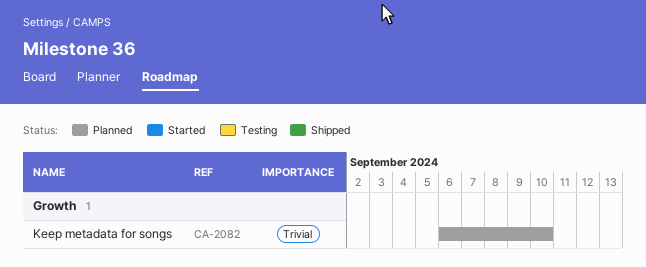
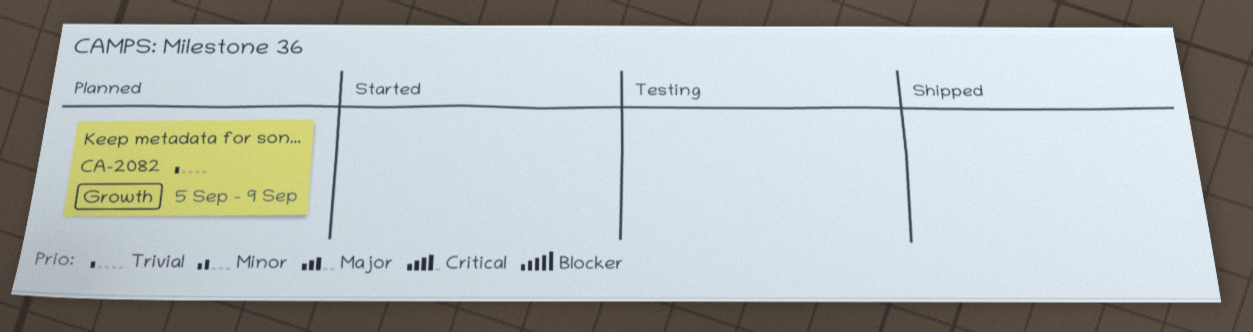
CA-2082, start: Sep 6 -> Sep 5
CA-2082, due: Sep 10 -> Sep 9

